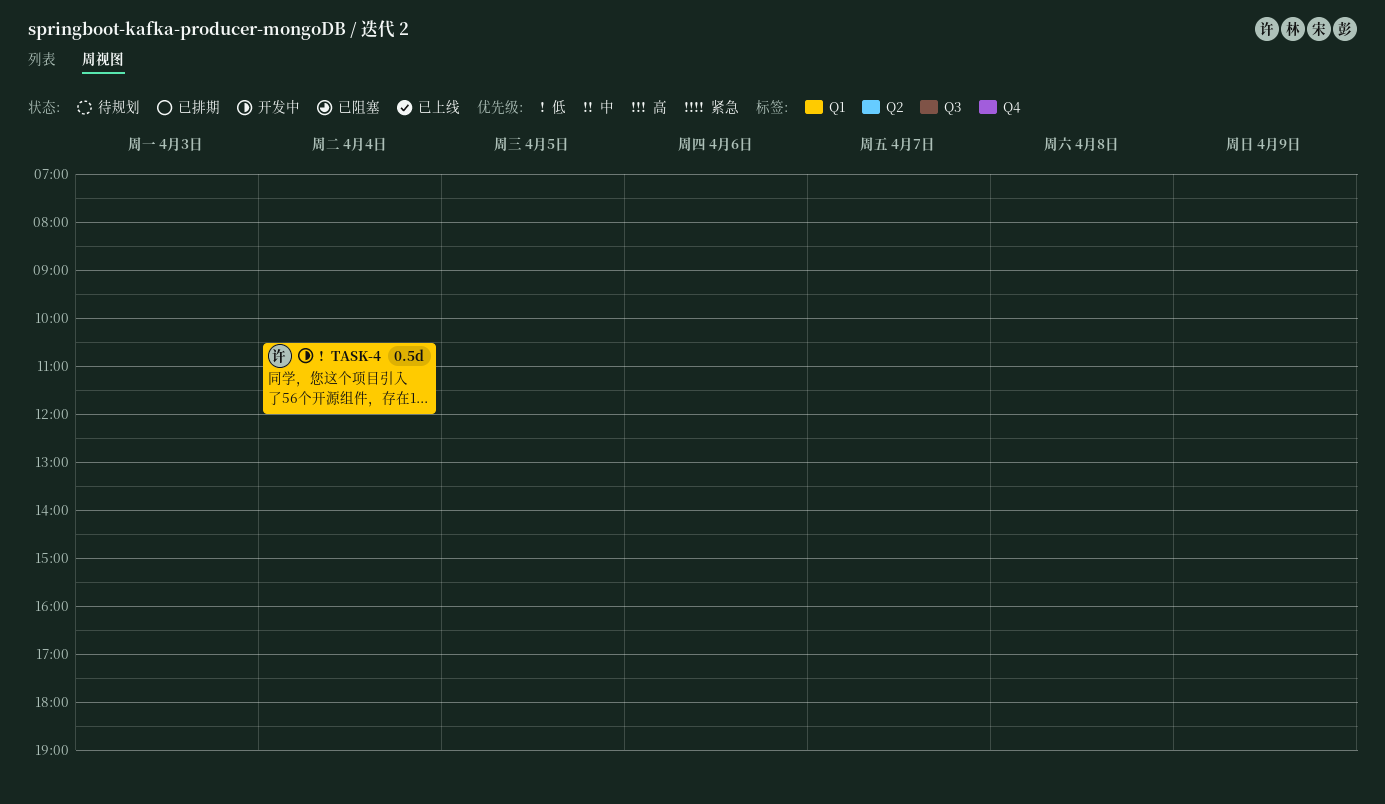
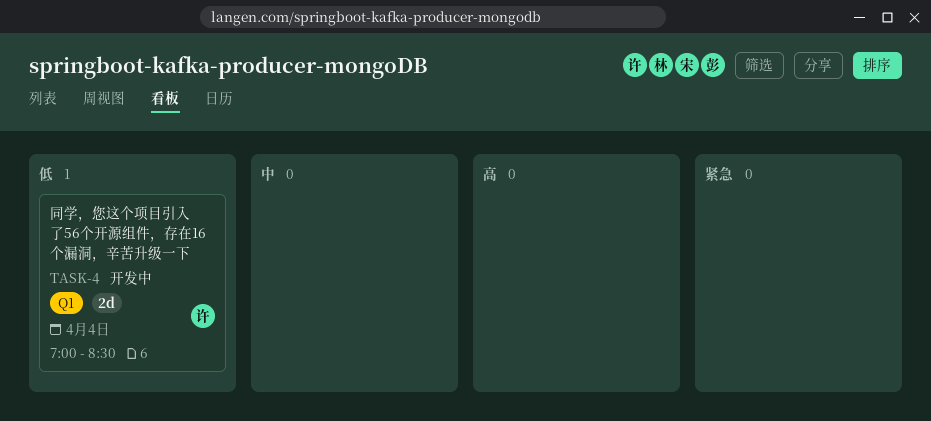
TASK-4, estimate: 0.5d -> 2d
TASK-4, begins: 10:30 -> 07:00
TASK-4, ends: 12:00 -> 08:30

